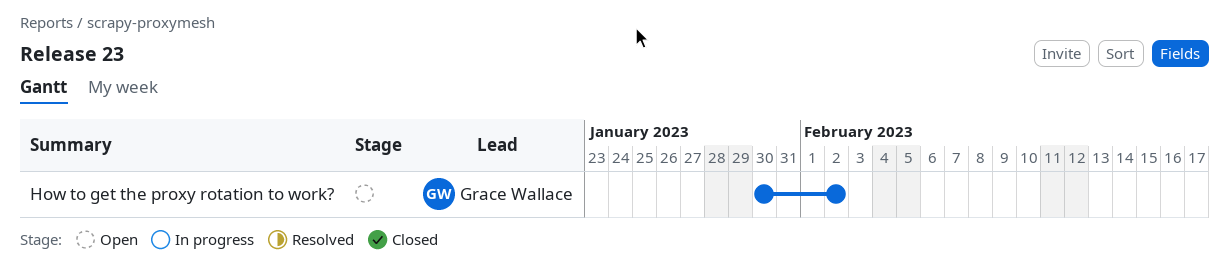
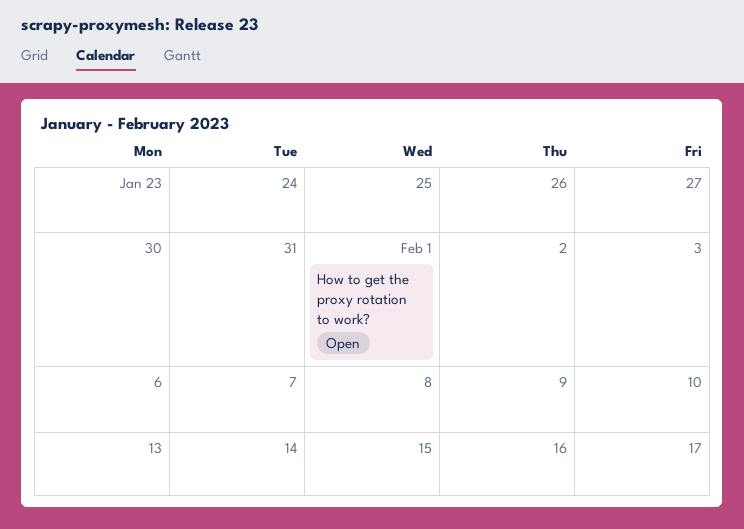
How to get the proxy rotation to work?, due: Feb 2 -> Feb 1

